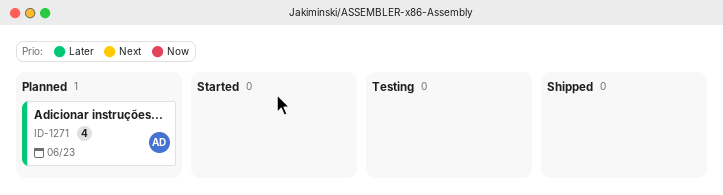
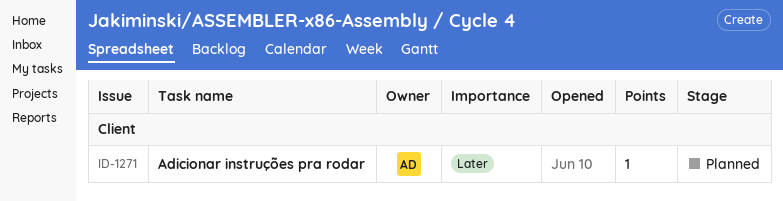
ID-1271, estimate: 4 -> 1

